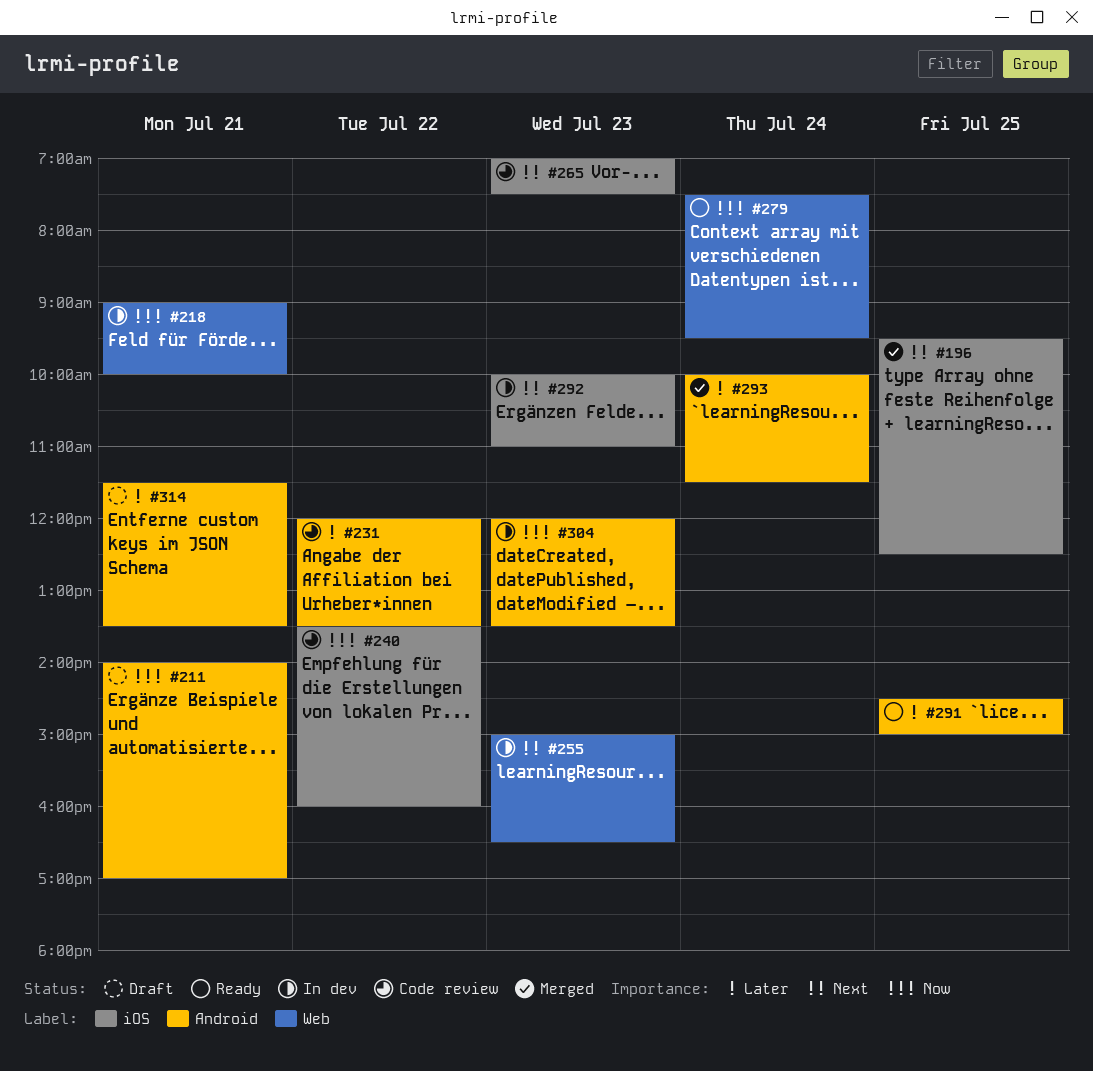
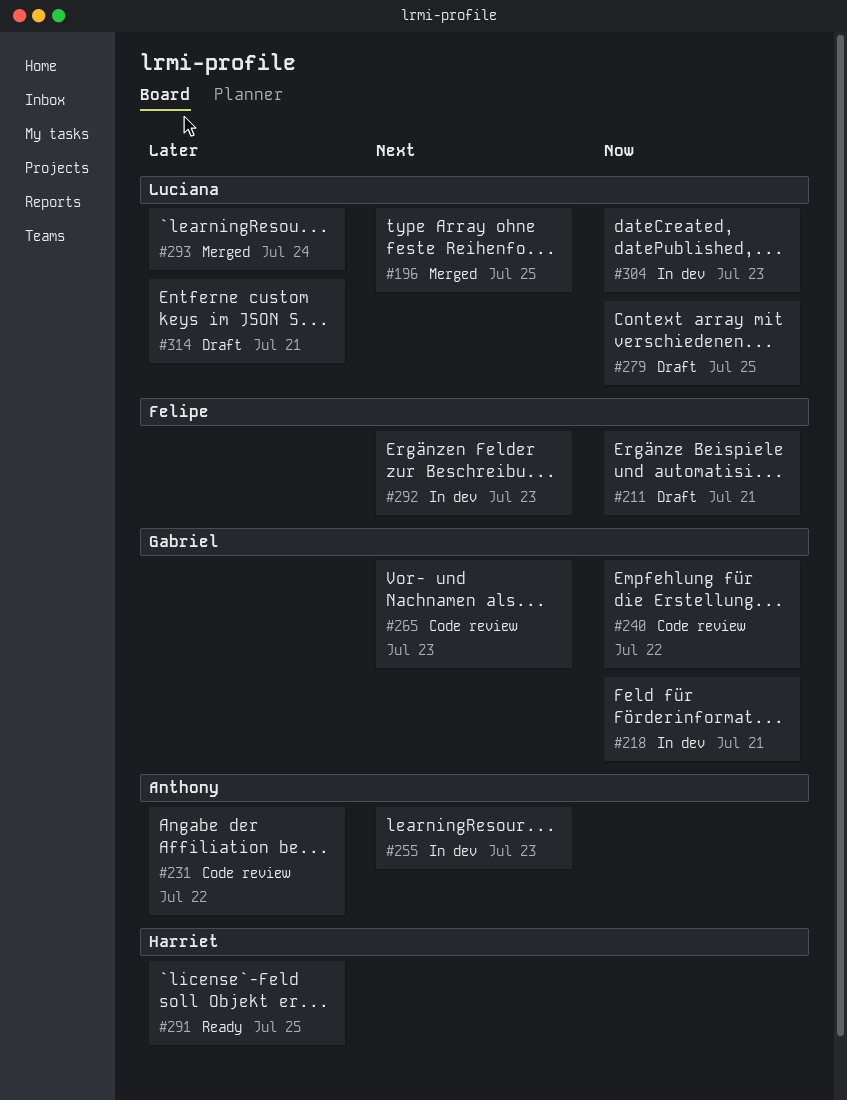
#279, status: Ready -> Draft
#279, day: Jul 24 -> Jul 25

